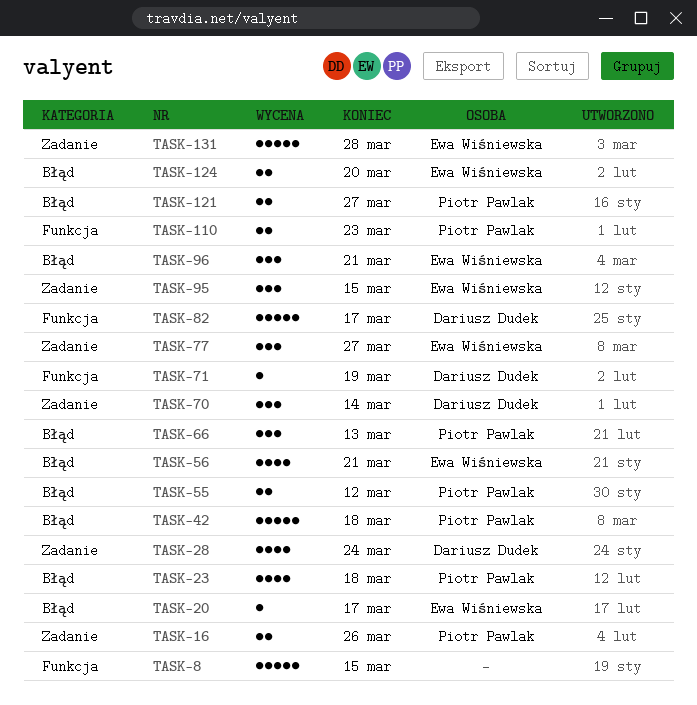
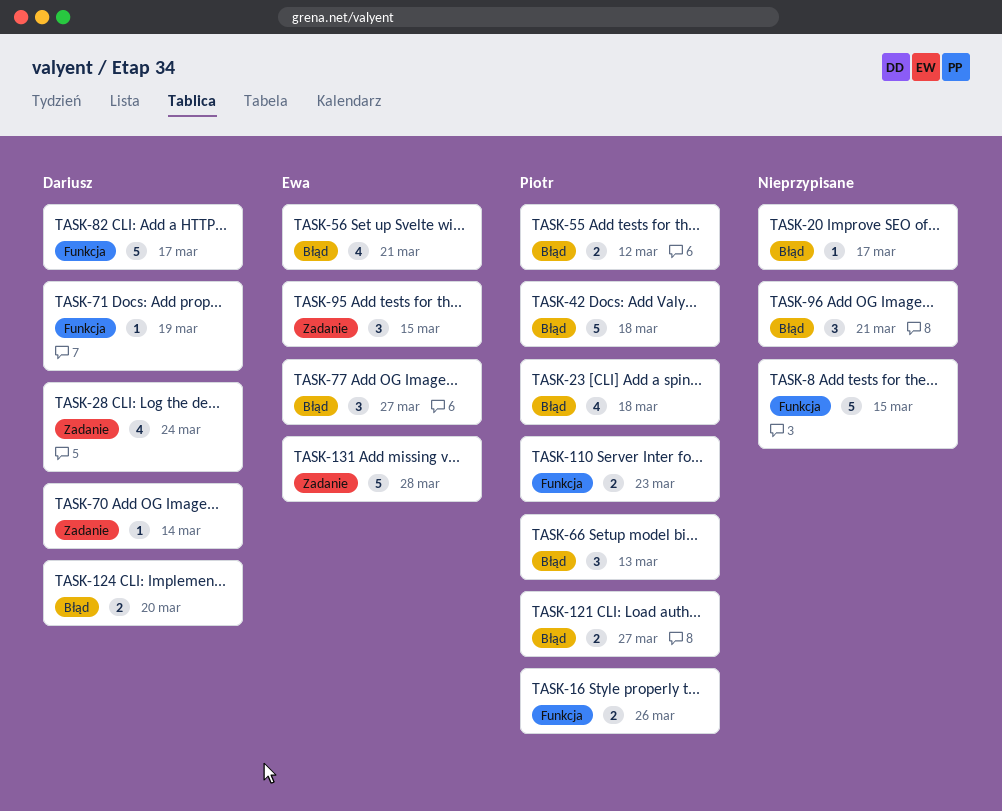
TASK-16, label: Zadanie -> Funkcja
TASK-20, owner: Ewa Wiśniewska -> none
TASK-70, estimate: 3 -> 1
TASK-77, label: Zadanie -> Błąd
TASK-96, owner: Ewa Wiśniewska -> none
TASK-124, owner: Ewa Wiśniewska -> Dariusz Dudek

